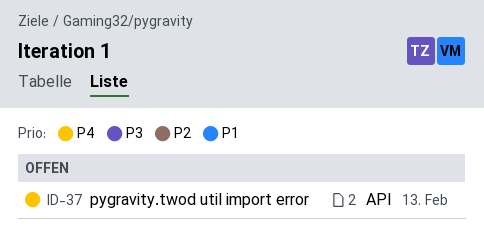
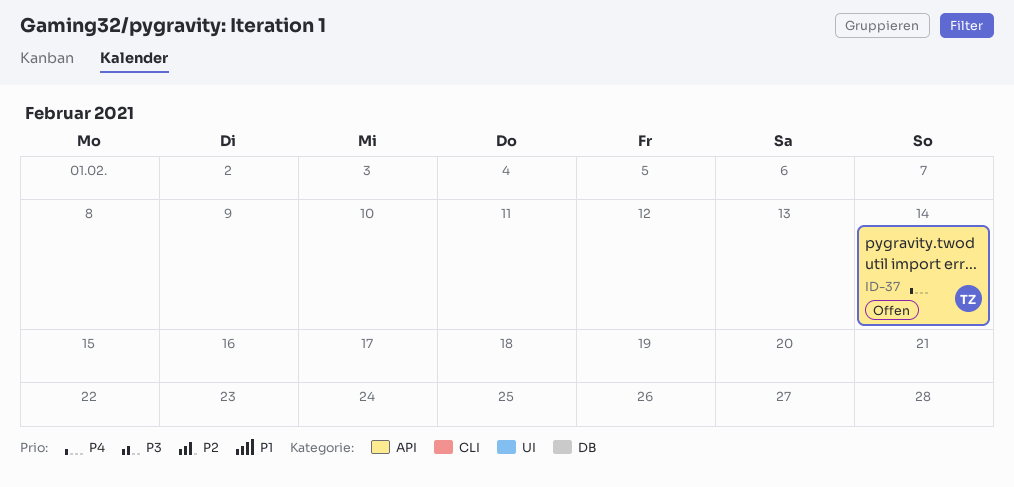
ID-37, due: Feb 13 -> Feb 14

